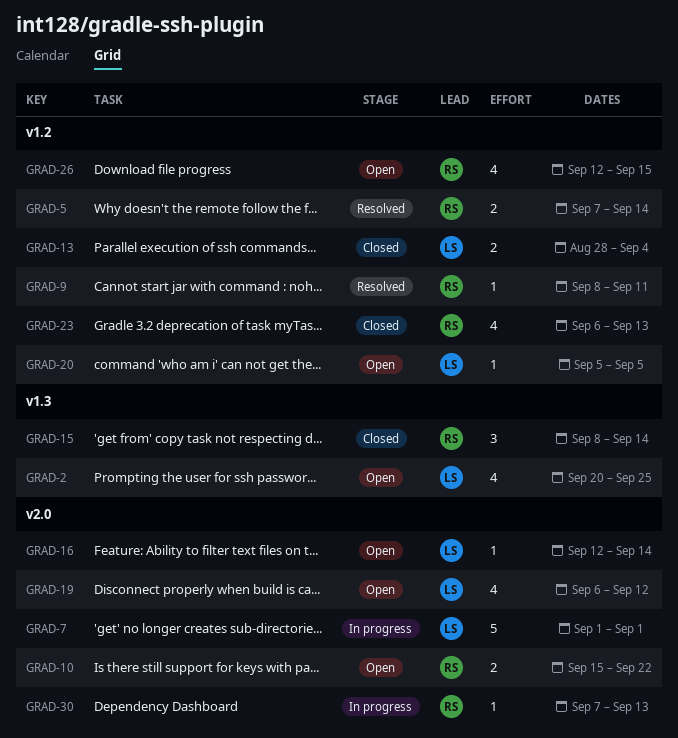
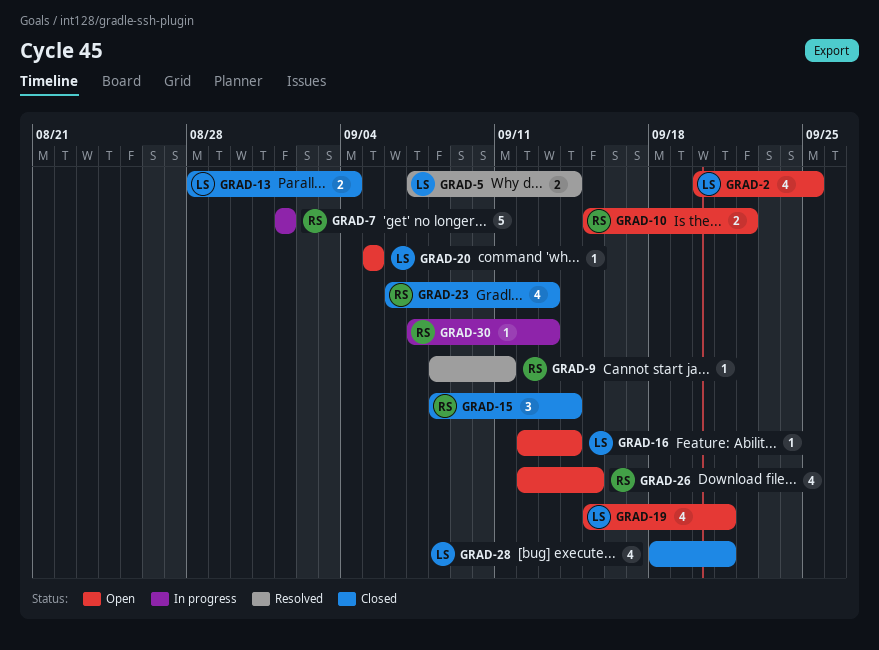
GRAD-5, owner: RS -> LS
GRAD-7, owner: LS -> RS
GRAD-19, start: Sep 6 -> Sep 15
GRAD-19, due: Sep 12 -> Sep 21
GRAD-28: none -> present

